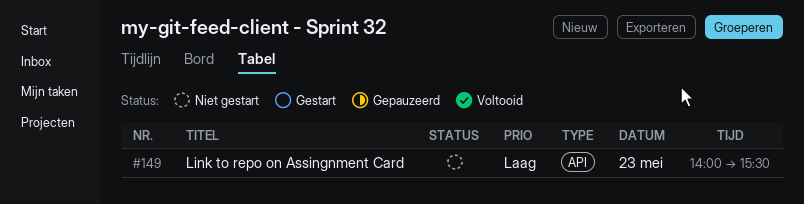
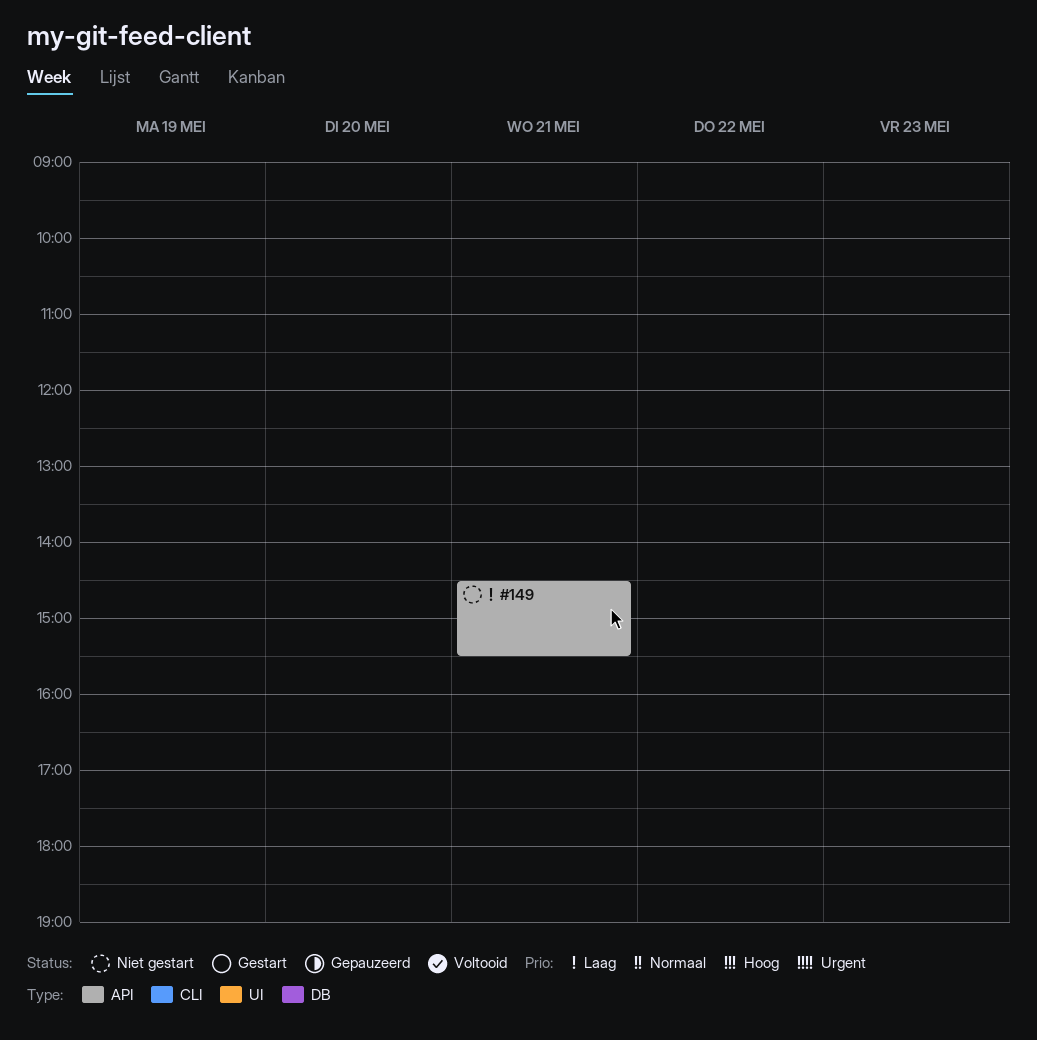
#149, day: May 23 -> May 21
#149, begins: 14:00 -> 14:30

